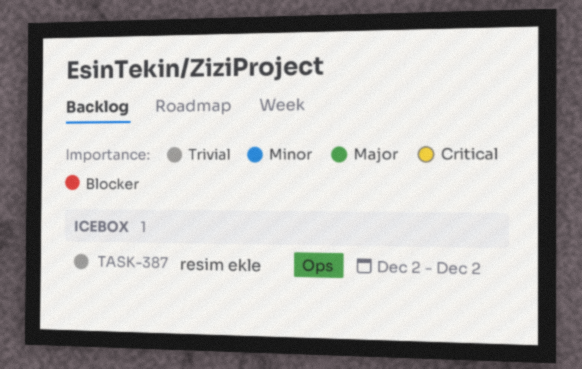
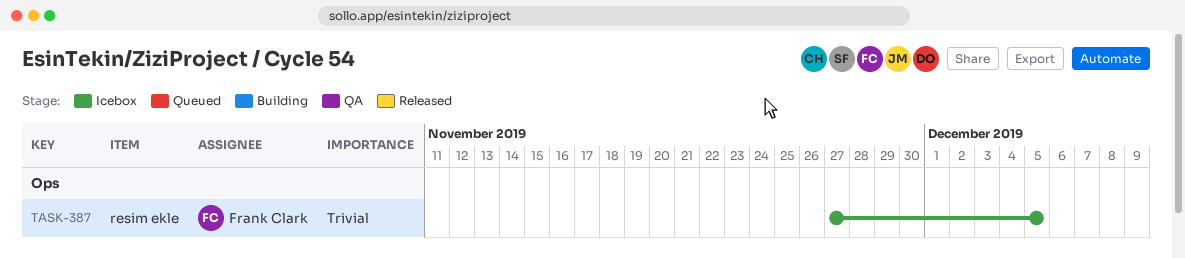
TASK-387, start: Dec 2 -> Nov 27
TASK-387, due: Dec 2 -> Dec 5

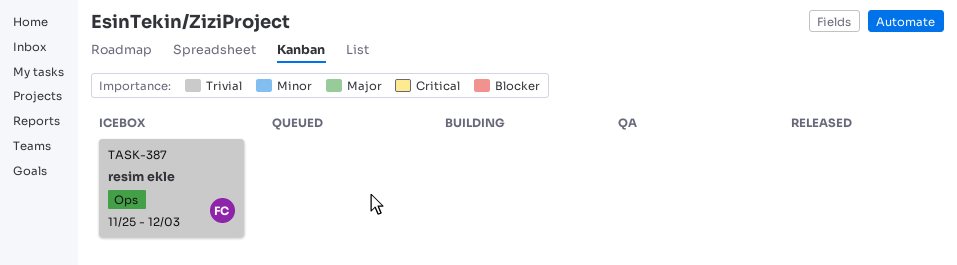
TASK-387, start: Nov 27 -> Nov 25
TASK-387, due: Dec 5 -> Dec 3

